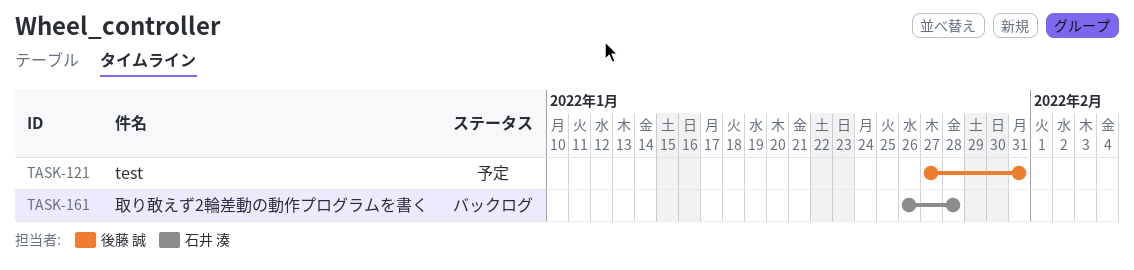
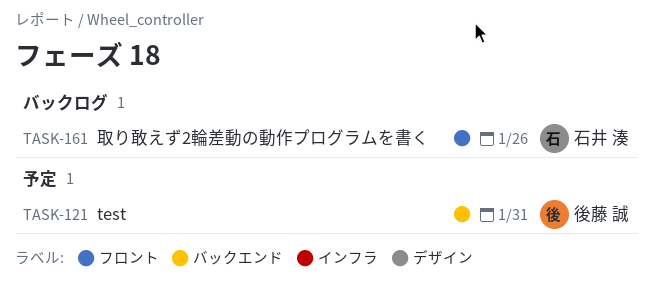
TASK-161, due: Jan 28 -> Jan 26

